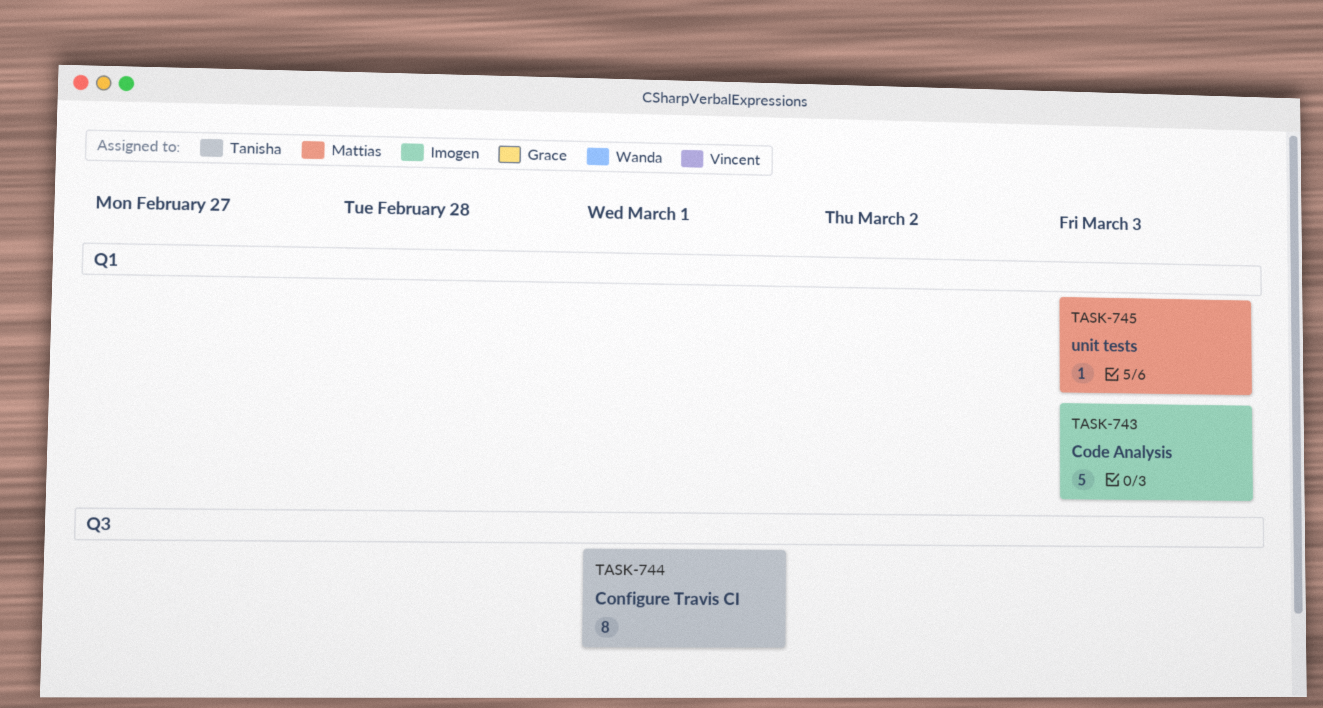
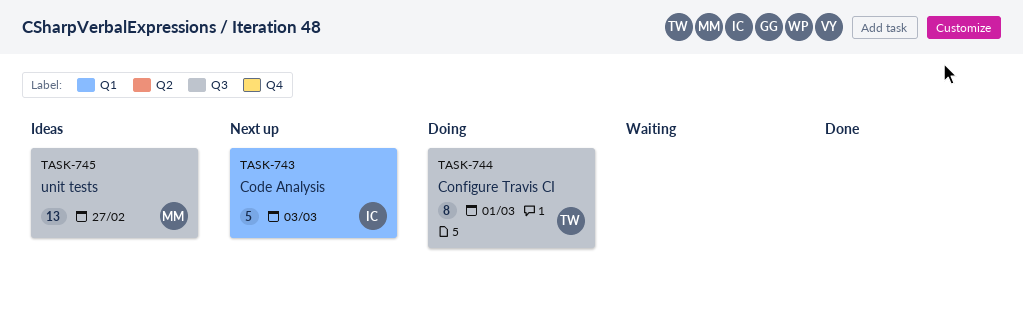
TASK-745, label: Q1 -> Q3
TASK-745, estimate: 1 -> 13
TASK-745, due: Mar 3 -> Feb 27

